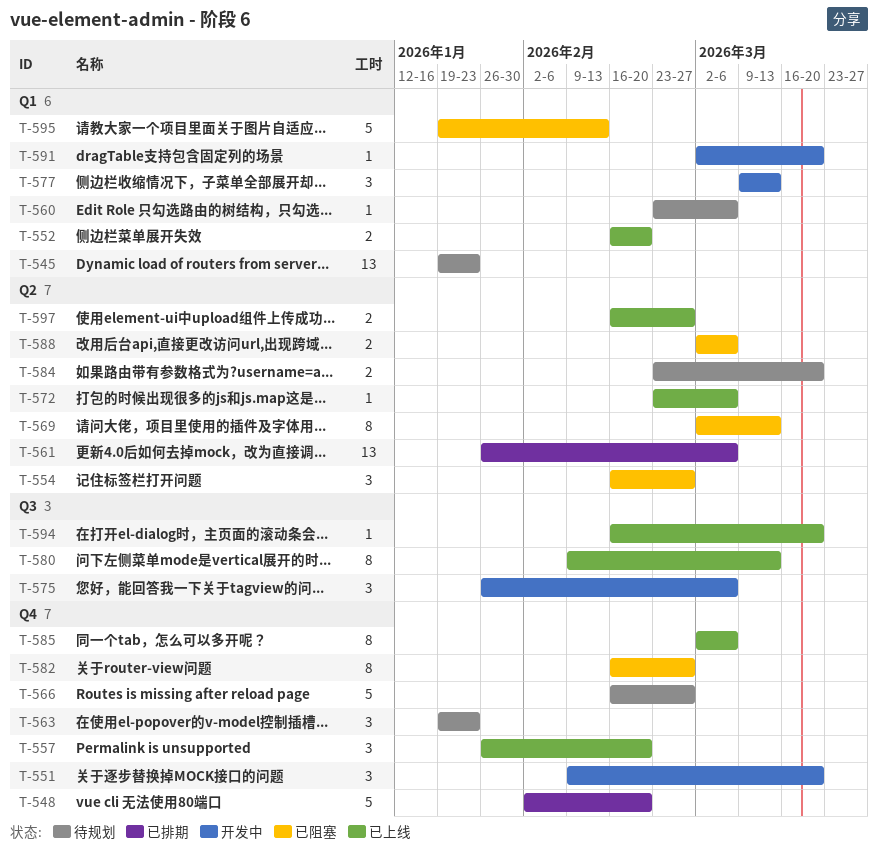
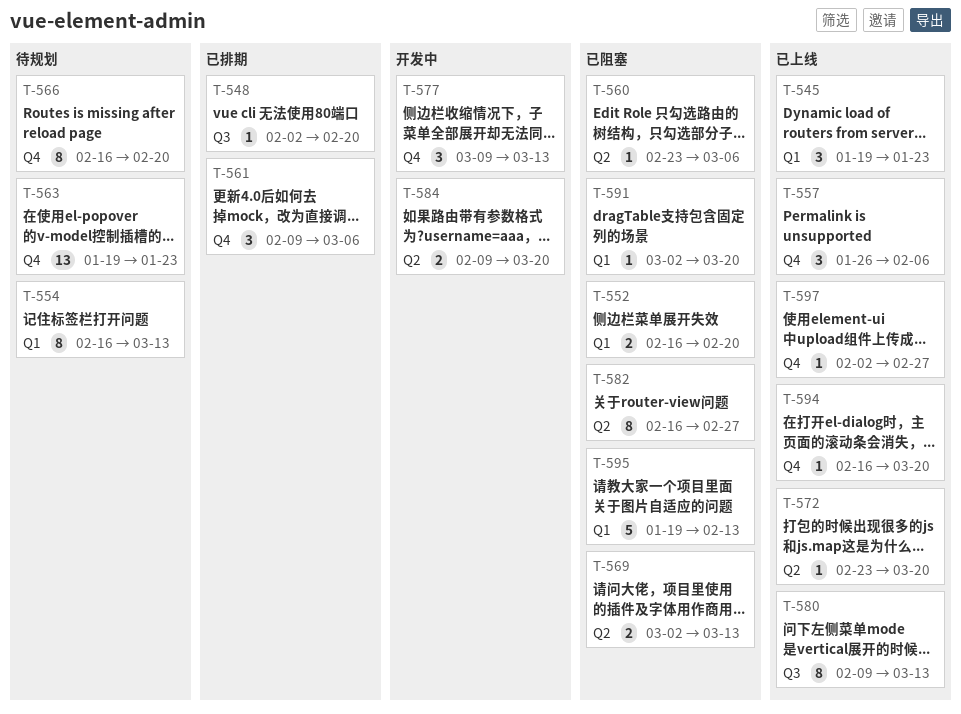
T-545, status: 待规划 -> 已上线
T-545, estimate: 13 -> 3
T-548, label: Q4 -> Q3
T-548, estimate: 5 -> 1
T-551: present -> none
T-552, status: 已上线 -> 已阻塞
T-554, status: 已阻塞 -> 待规划
T-554, label: Q2 -> Q1
T-554, estimate: 3 -> 8
T-554, due: Feb 27 -> Mar 13
T-557, due: Feb 20 -> Feb 6
T-560, status: 待规划 -> 已阻塞
T-560, label: Q1 -> Q2
T-561, label: Q2 -> Q4
T-561, estimate: 13 -> 3
T-561, start: Jan 26 -> Feb 9
T-563, estimate: 3 -> 13
T-566, estimate: 5 -> 8
T-566, due: Feb 27 -> Feb 20
T-569, estimate: 8 -> 2
T-572, due: Mar 6 -> Mar 20
T-575: present -> none
T-577, label: Q1 -> Q4
T-582, label: Q4 -> Q2
T-584, status: 待规划 -> 开发中
T-584, start: Feb 23 -> Feb 9
T-585: present -> none
T-588: present -> none
T-591, status: 开发中 -> 已阻塞
T-594, label: Q3 -> Q4
T-597, label: Q2 -> Q4
T-597, estimate: 2 -> 1
T-597, start: Feb 16 -> Feb 2

